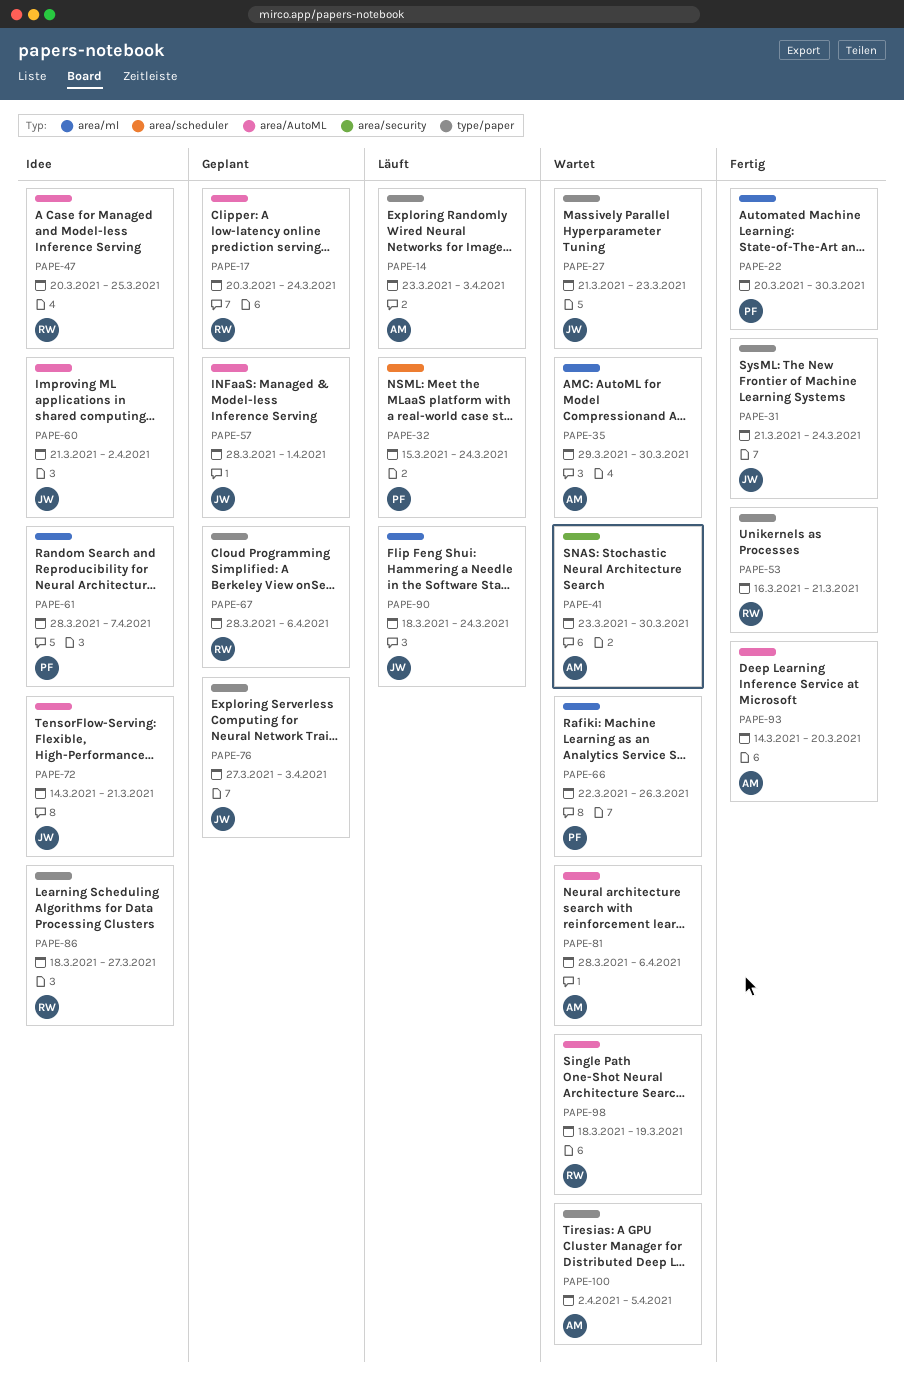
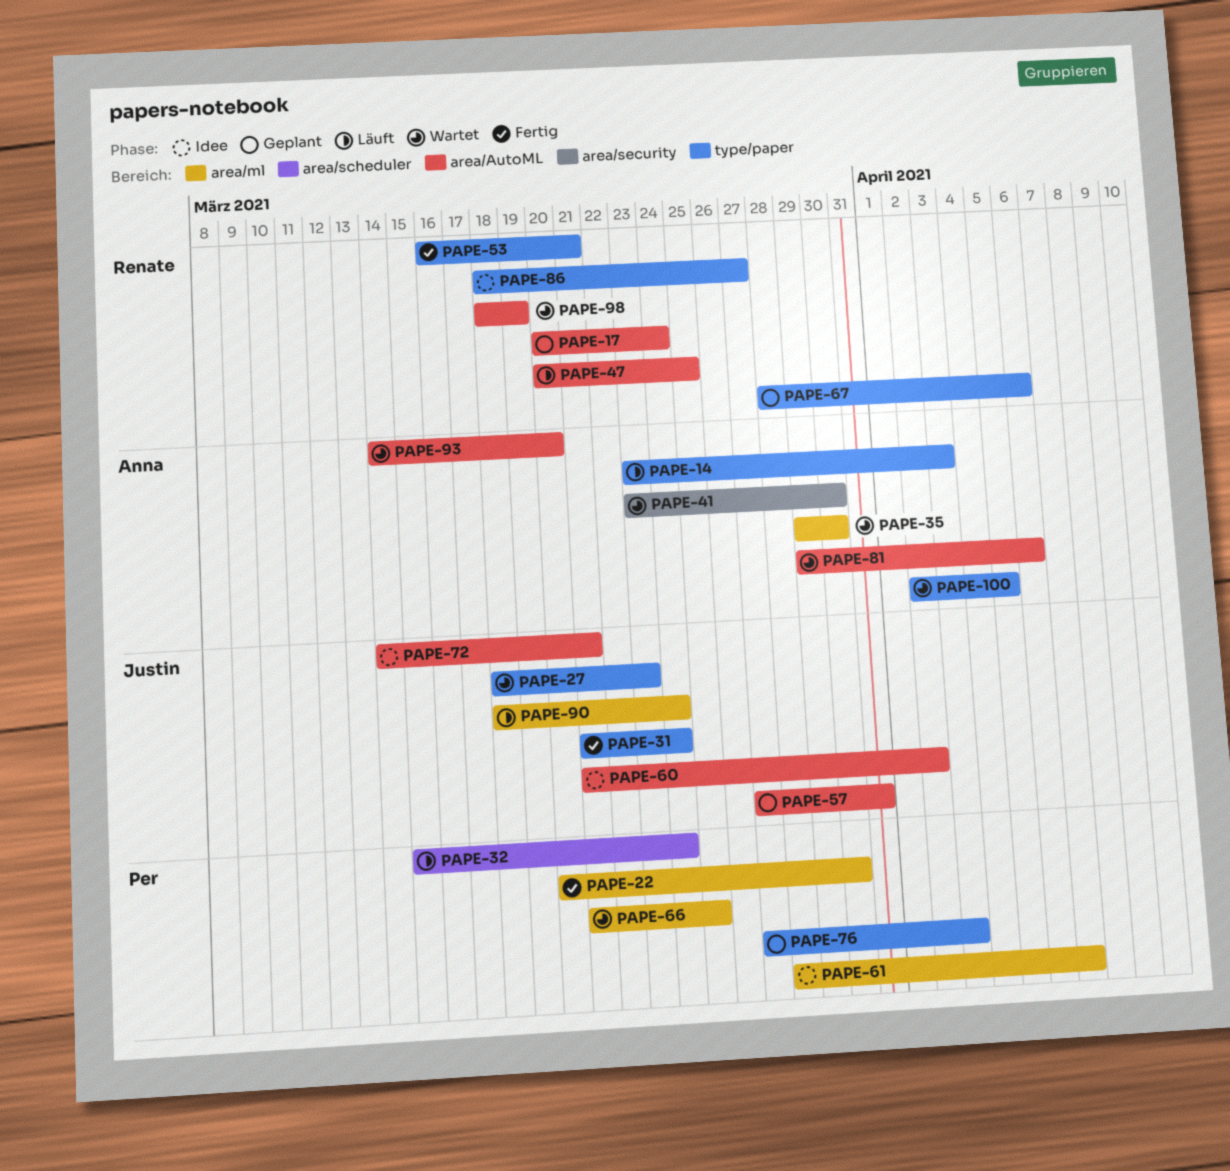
PAPE-27, start: Mar 21 -> Mar 18
PAPE-47, status: Idee -> Läuft
PAPE-57, start: Mar 28 -> Mar 27
PAPE-57, due: Apr 1 -> Mar 31
PAPE-66, start: Mar 22 -> Mar 21
PAPE-66, due: Mar 26 -> Mar 25
PAPE-76, owner: Justin -> Per
PAPE-81, start: Mar 28 -> Mar 29
PAPE-93, status: Fertig -> Wartet

